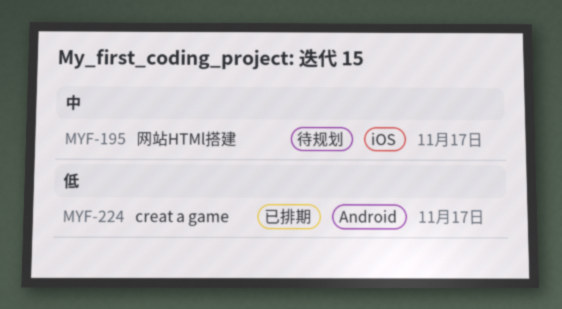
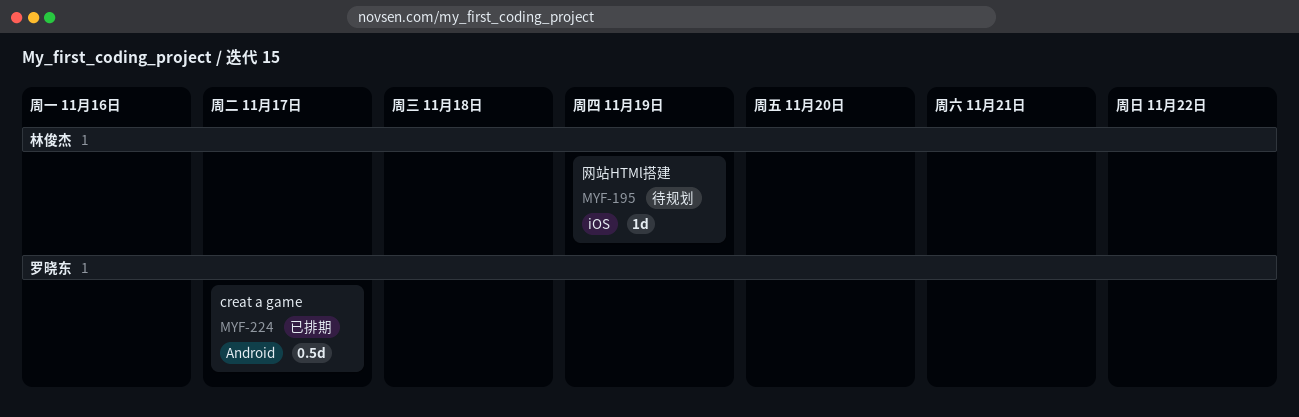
MYF-195, due: Nov 17 -> Nov 19

